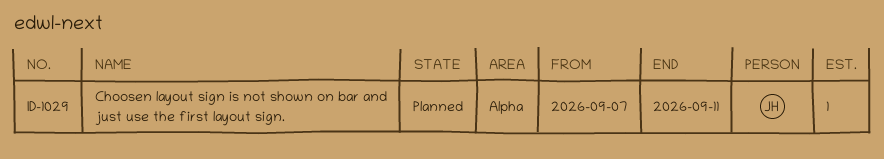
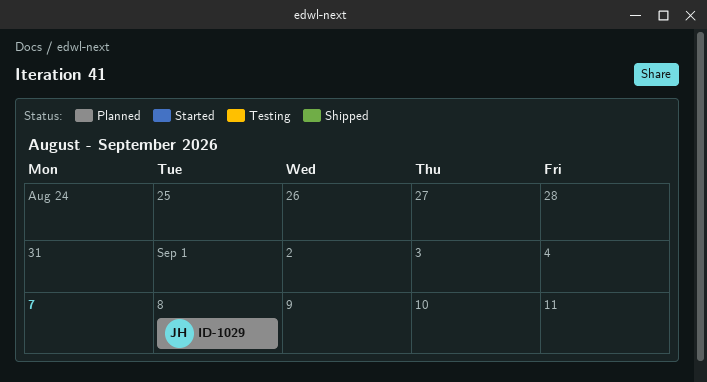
ID-1029, start: Sep 7 -> Sep 8
ID-1029, due: Sep 11 -> Sep 8

